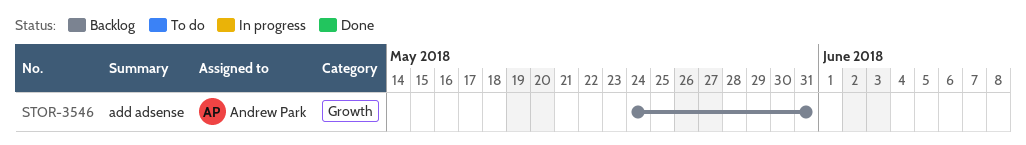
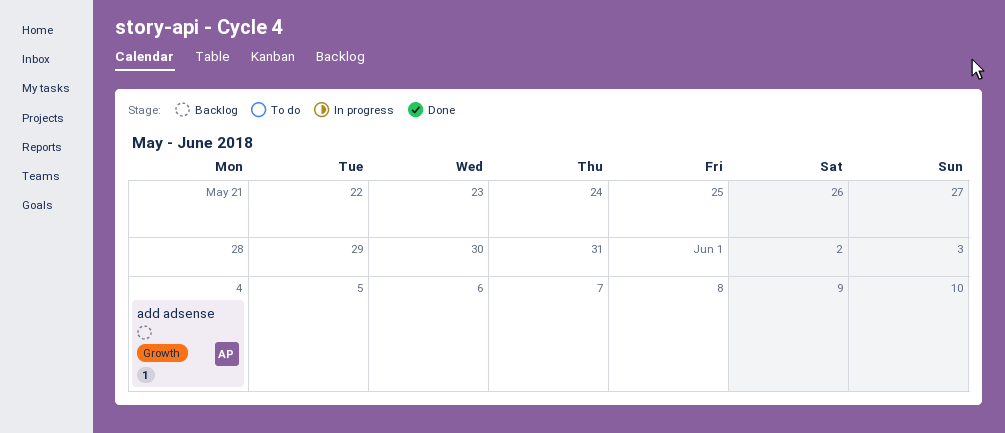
add adsense, due: May 31 -> Jun 4

